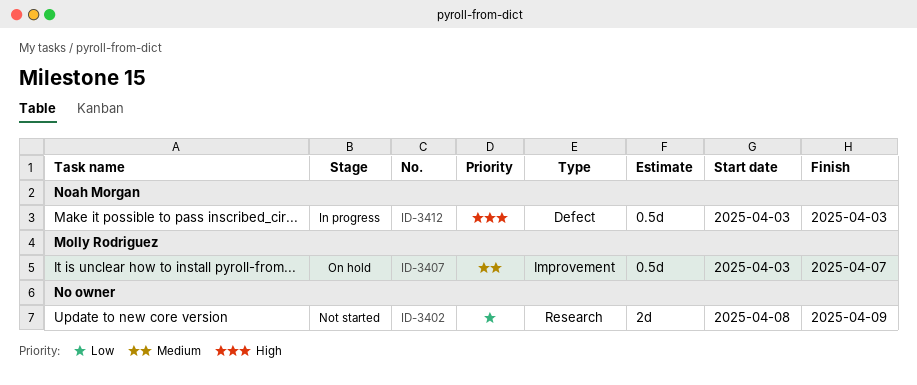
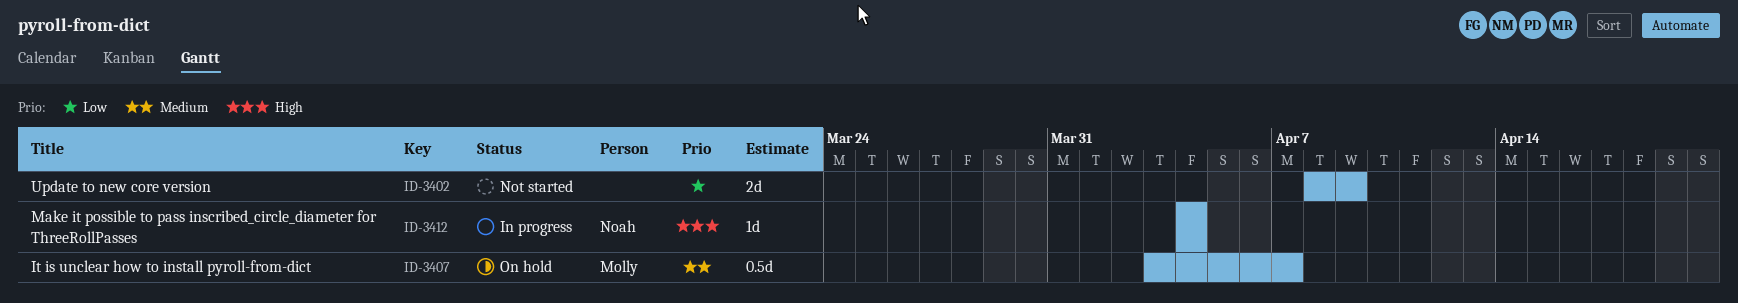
ID-3412, estimate: 0.5d -> 1d
ID-3412, start: Apr 3 -> Apr 4
ID-3412, due: Apr 3 -> Apr 4

